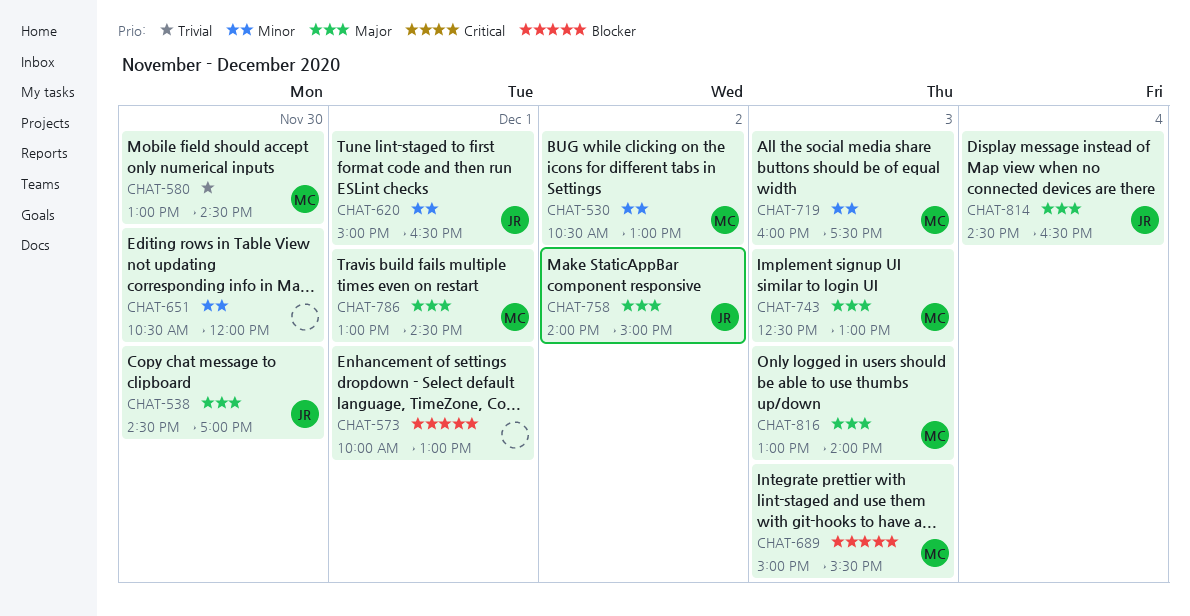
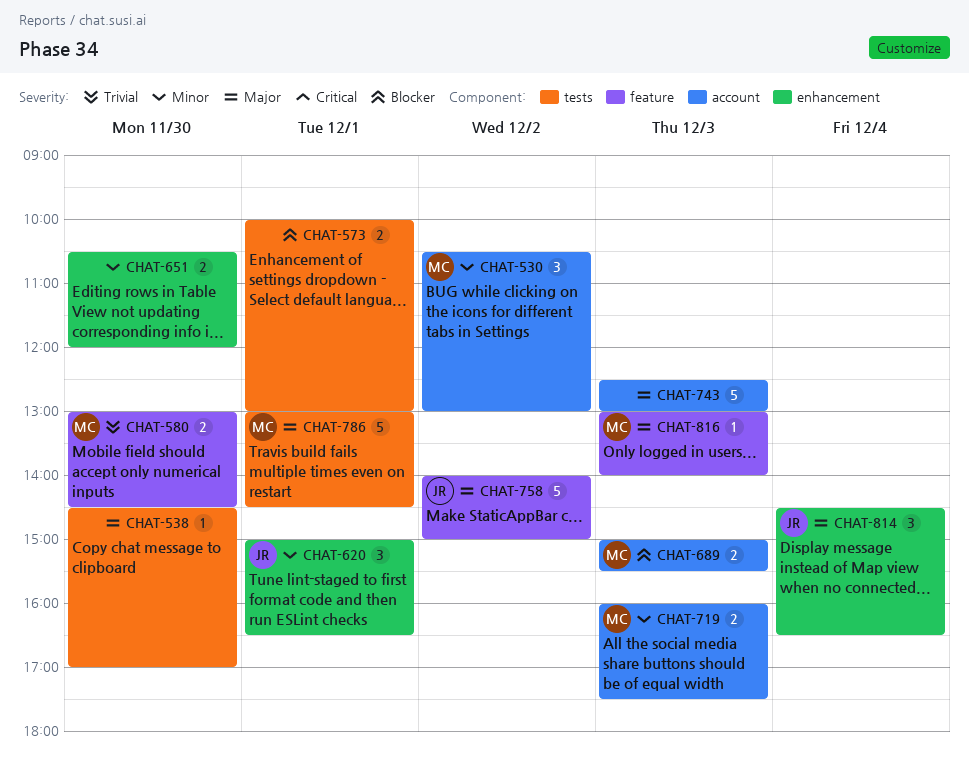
CHAT-538, owner: JR -> none
CHAT-743, owner: MC -> none

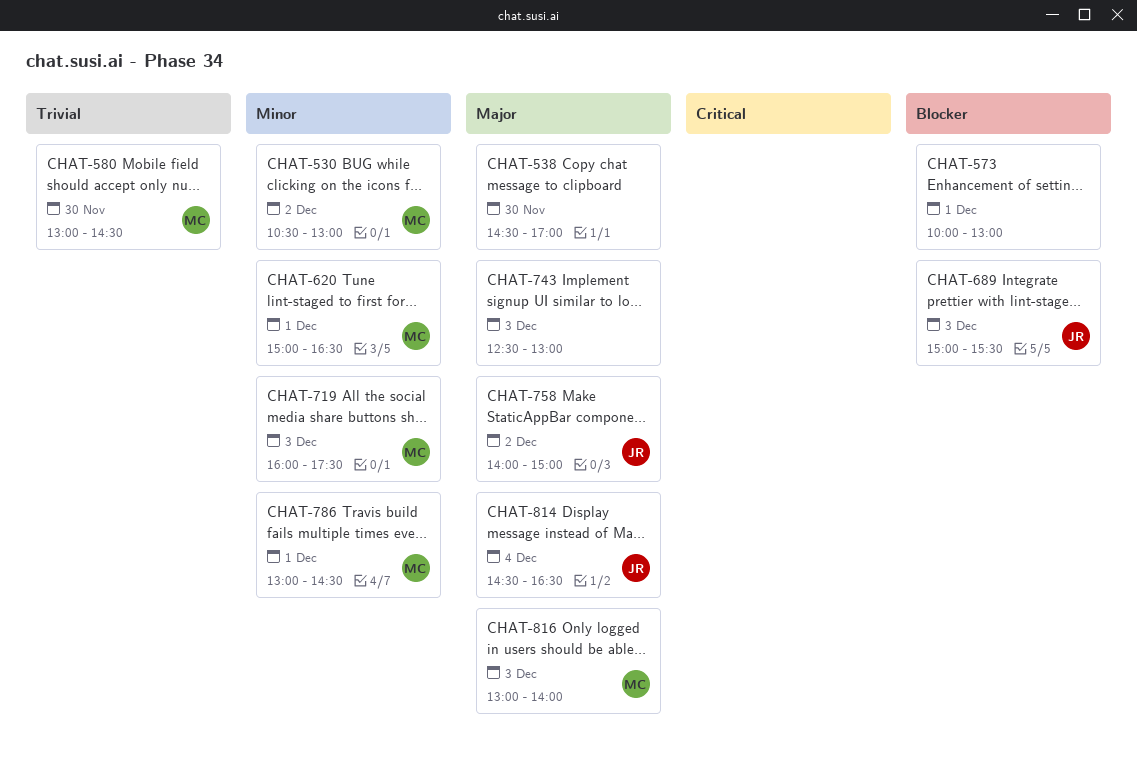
CHAT-620, owner: JR -> MC
CHAT-651: present -> none
CHAT-689, owner: MC -> JR
CHAT-786, priority: Major -> Minor

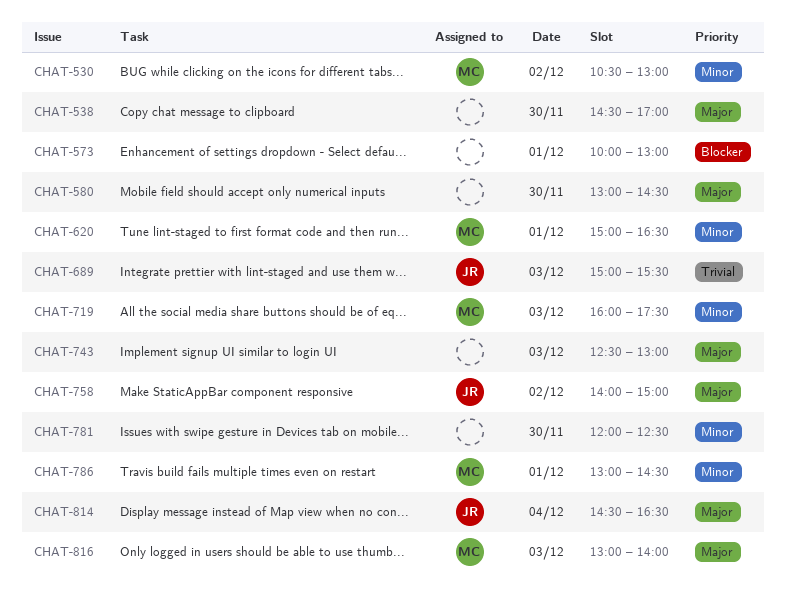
CHAT-580, owner: MC -> none
CHAT-580, priority: Trivial -> Major
CHAT-689, priority: Blocker -> Trivial
CHAT-781: none -> present

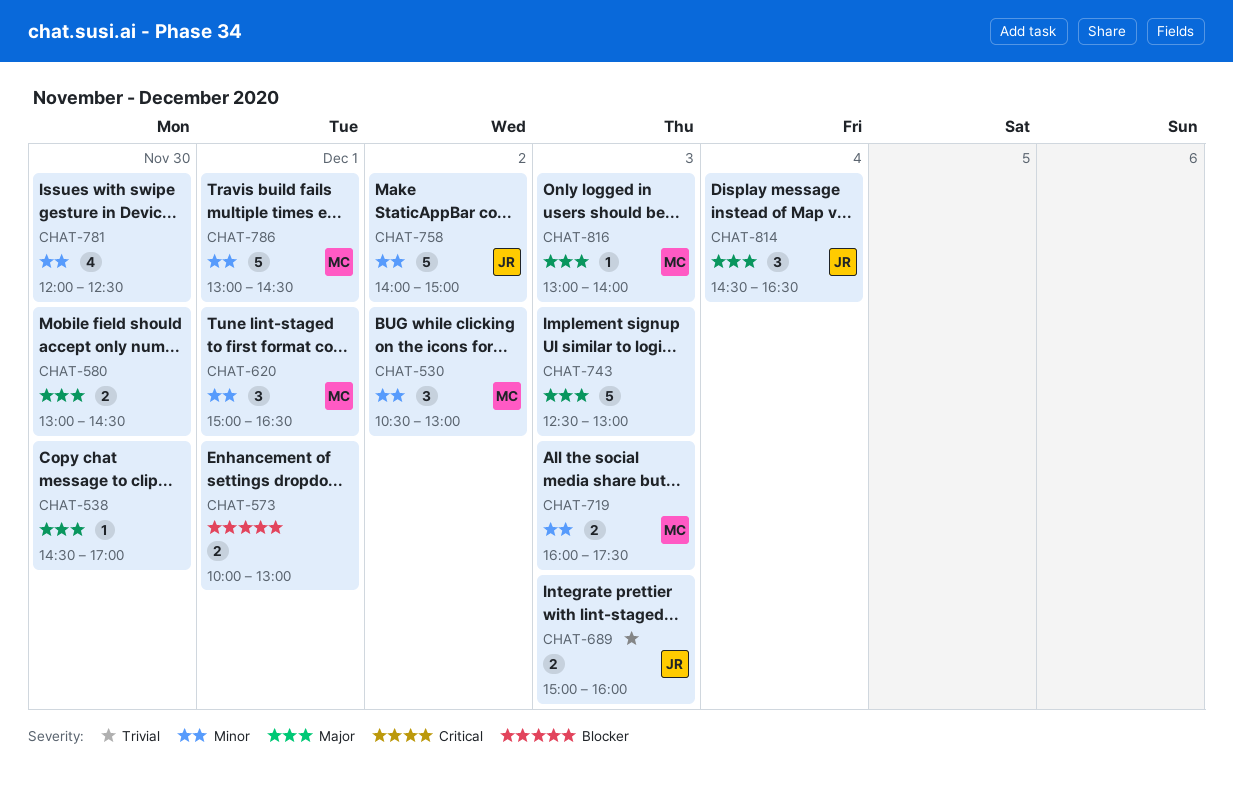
CHAT-689, ends: 15:30 -> 16:00
CHAT-758, priority: Major -> Minor

